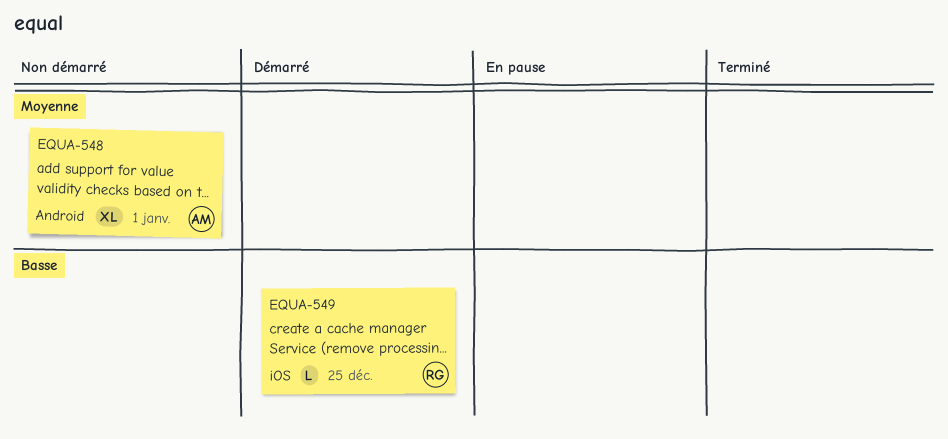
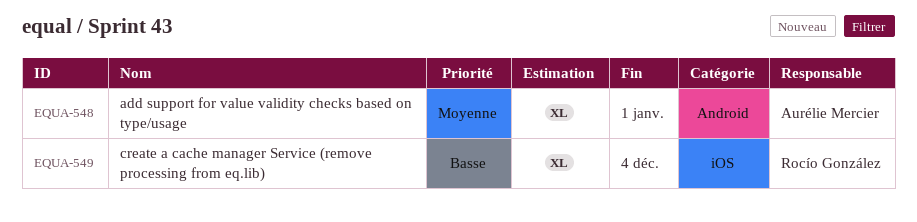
EQUA-549, estimate: L -> XL
EQUA-549, due: Dec 25 -> Dec 4

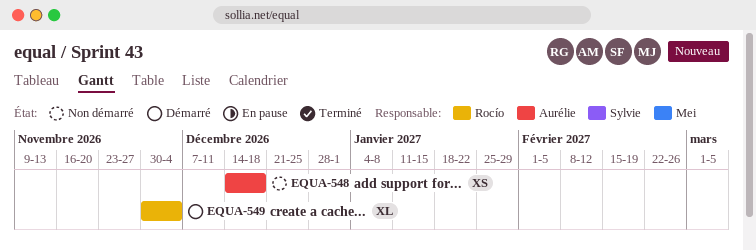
EQUA-548, estimate: XL -> XS
EQUA-548, due: Jan 1 -> Dec 18

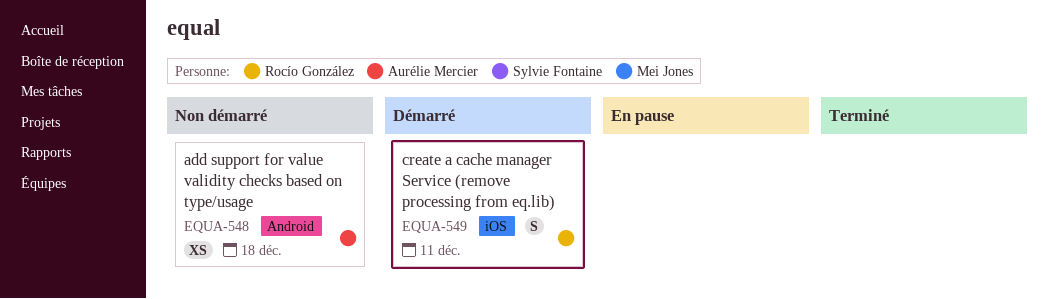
EQUA-549, estimate: XL -> S
EQUA-549, due: Dec 4 -> Dec 11

